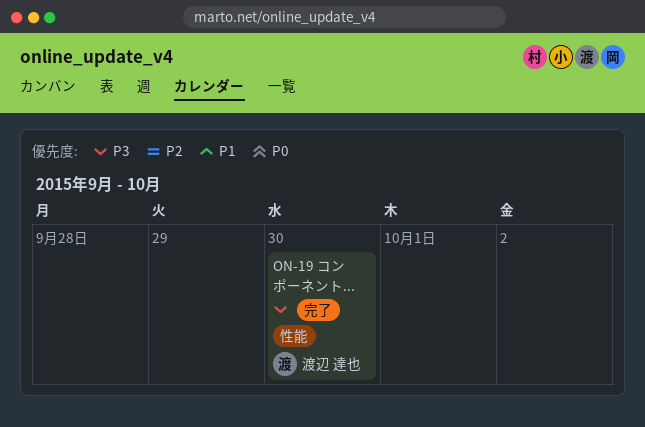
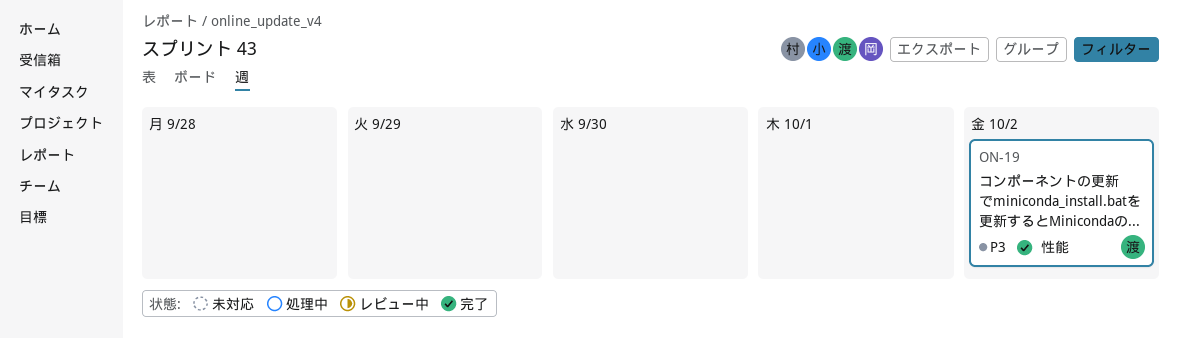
ON-19, due: Sep 30 -> Oct 2

